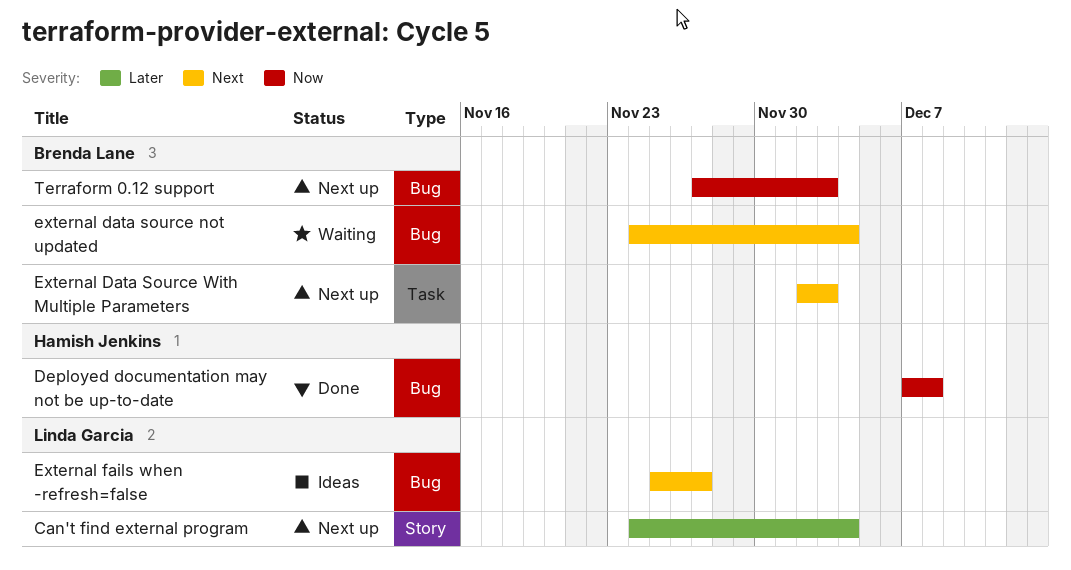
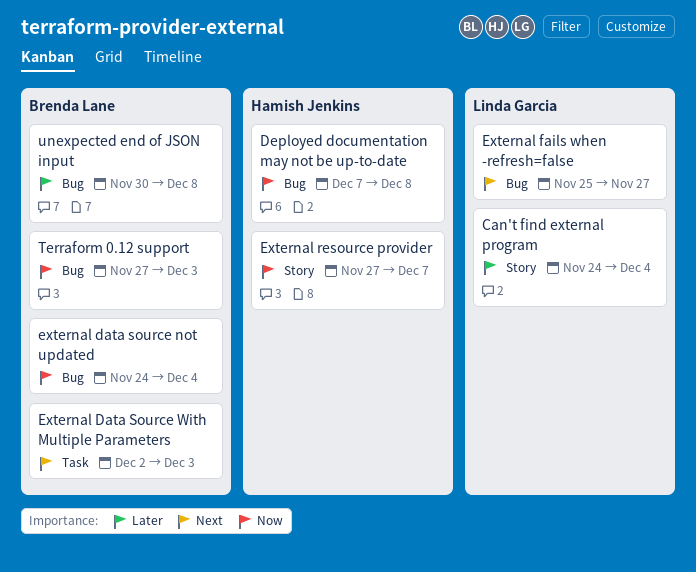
external data source not updated, priority: Next -> Now
External resource provider: none -> present
unexpected end of JSON input: none -> present

